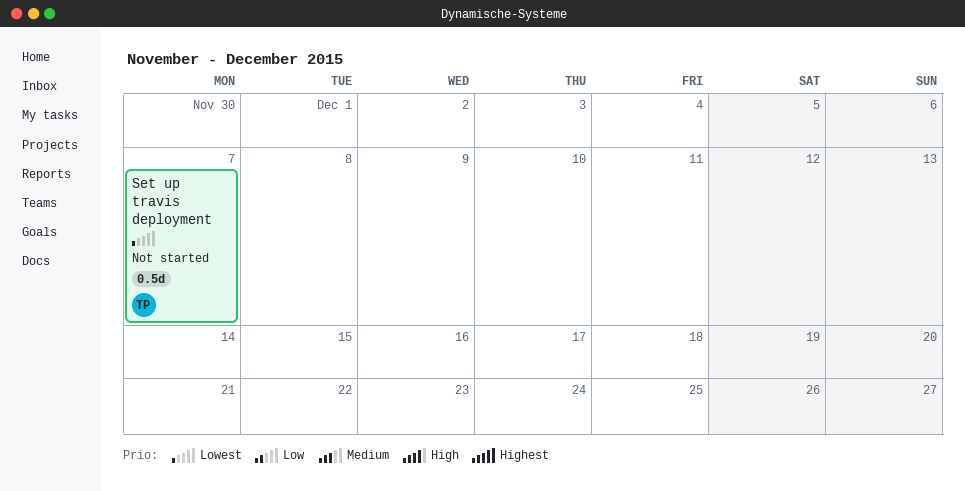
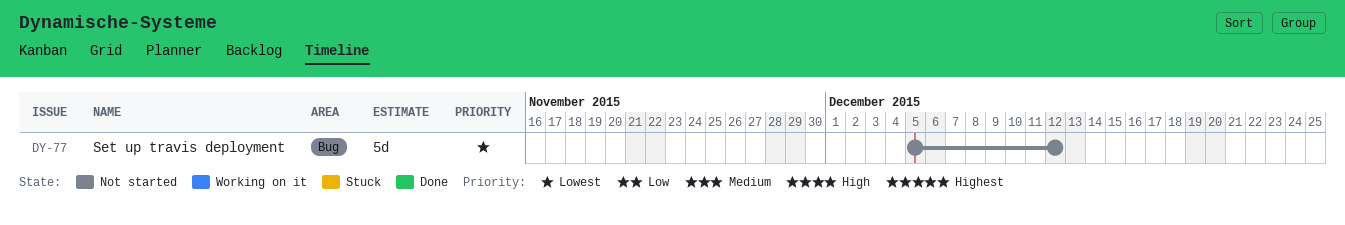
Set up travis deployment, estimate: 0.5d -> 5d
Set up travis deployment, due: Dec 7 -> Dec 12

